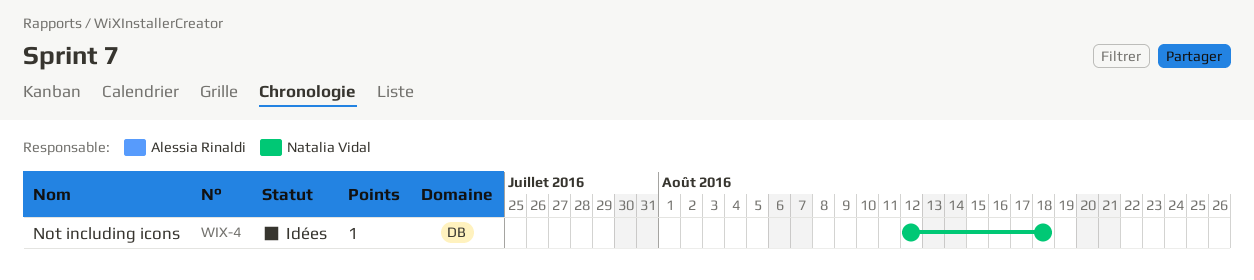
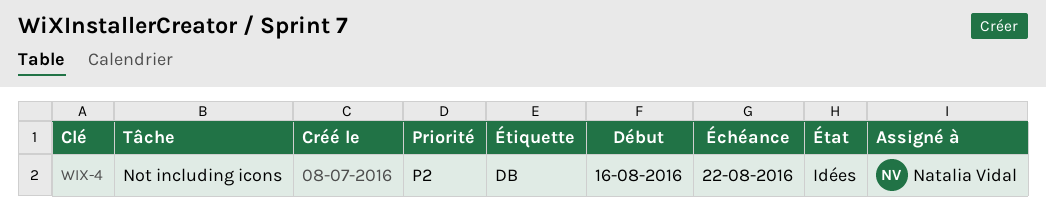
WIX-4, start: Aug 12 -> Aug 16
WIX-4, due: Aug 18 -> Aug 22

